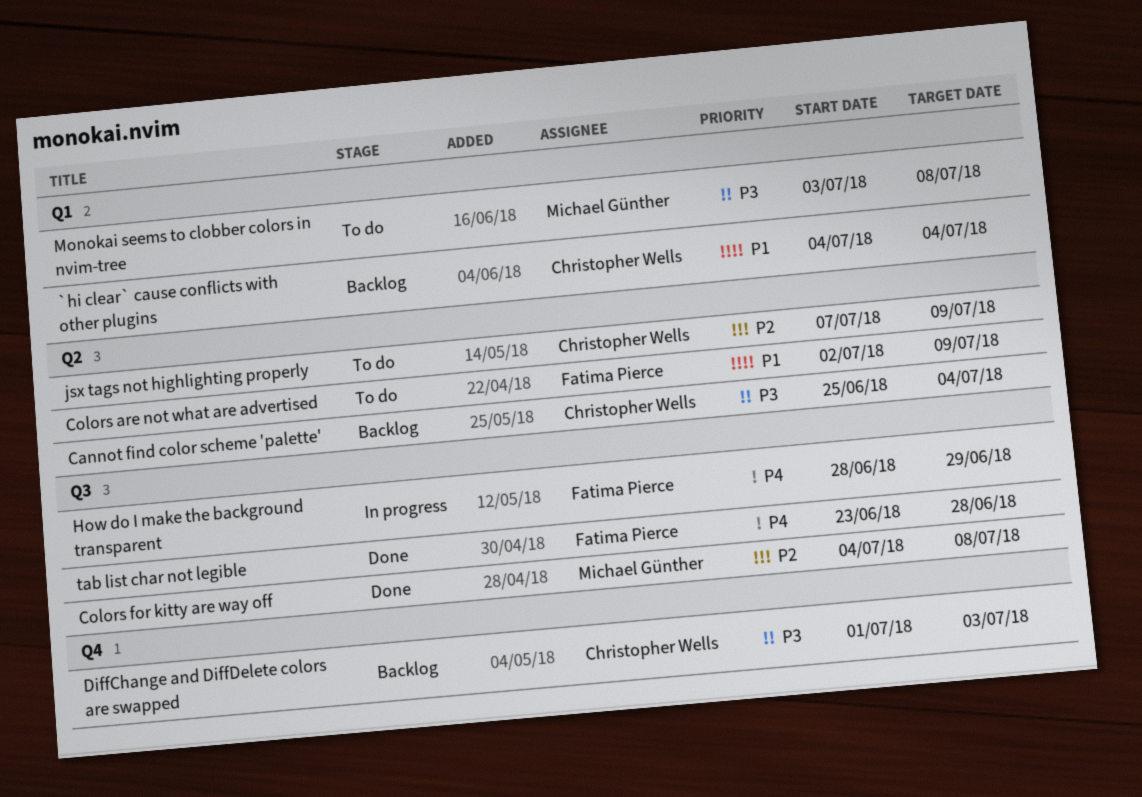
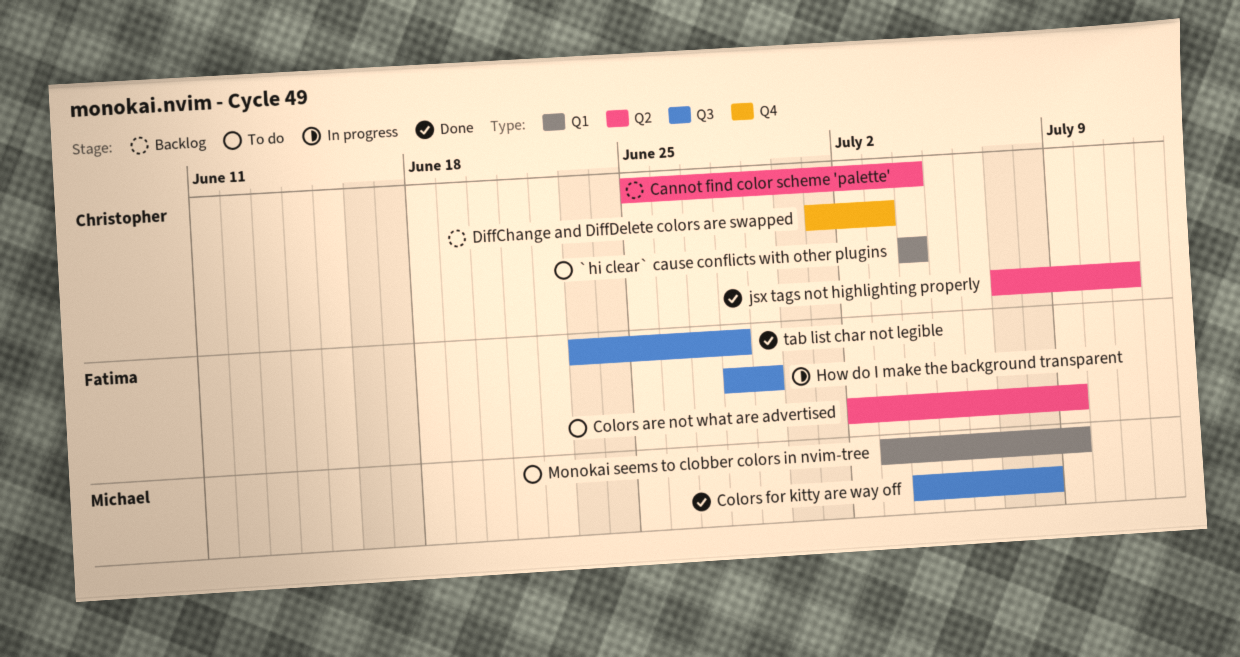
`hi clear` cause conflicts with other plugins, status: Backlog -> To do
jsx tags not highlighting properly, status: To do -> Done
jsx tags not highlighting properly, due: Jul 9 -> Jul 11
Monokai seems to clobber colors in nvim-tree, due: Jul 8 -> Jul 9

